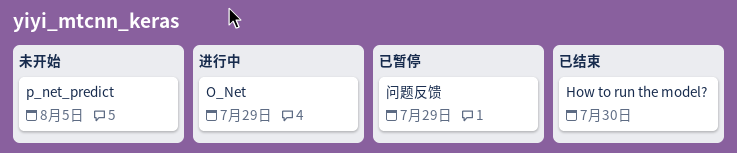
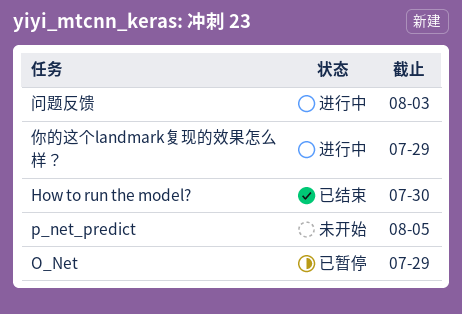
O_Net, status: 进行中 -> 已暂停
你的这个landmark复现的效果怎么样？: none -> present
问题反馈, status: 已暂停 -> 进行中
问题反馈, due: Jul 29 -> Aug 3

